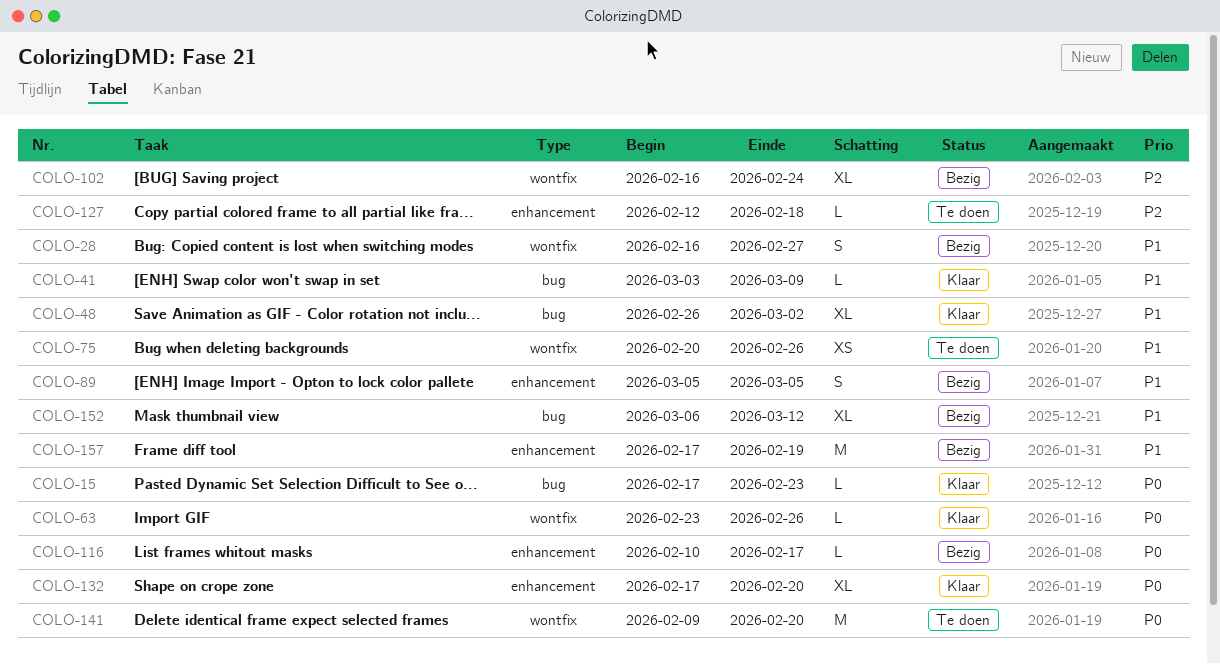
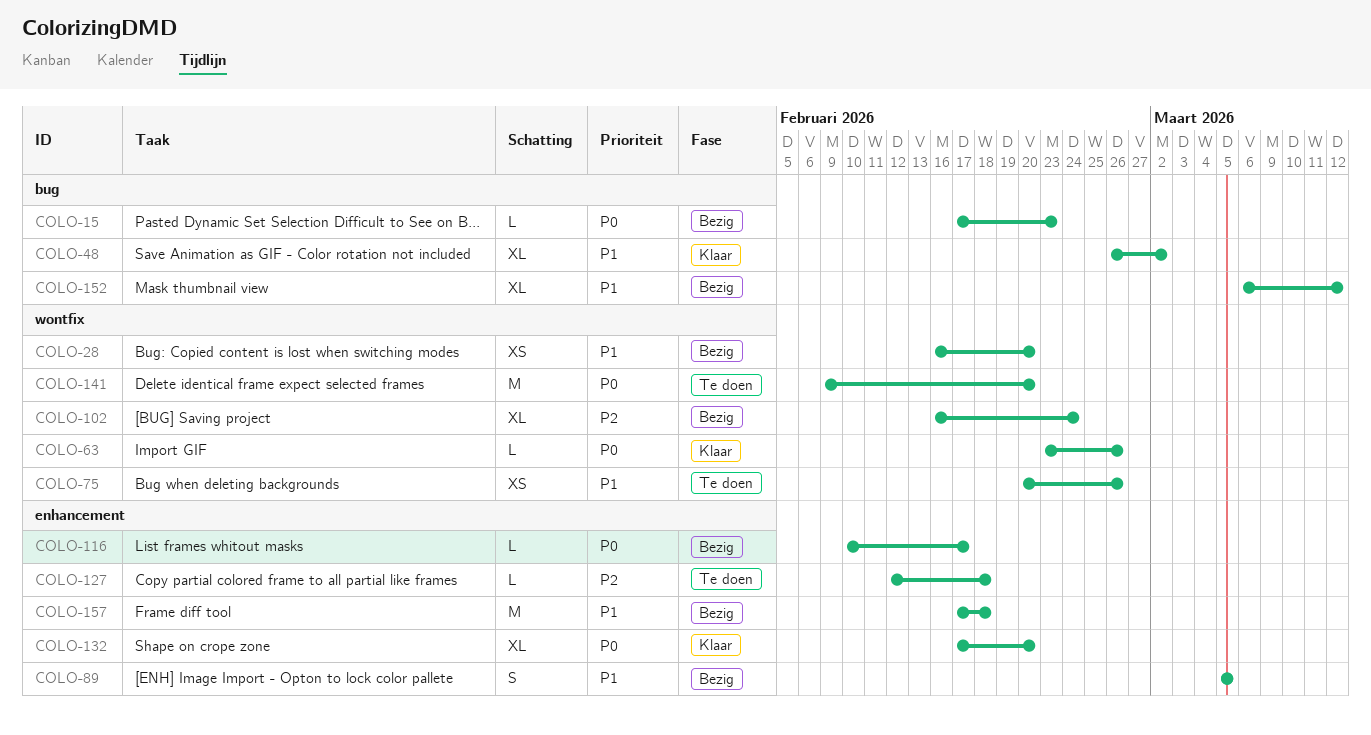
COLO-15, status: Klaar -> Bezig
COLO-28, estimate: S -> XS
COLO-28, due: Feb 27 -> Feb 20
COLO-41: present -> none
COLO-157, due: Feb 19 -> Feb 18

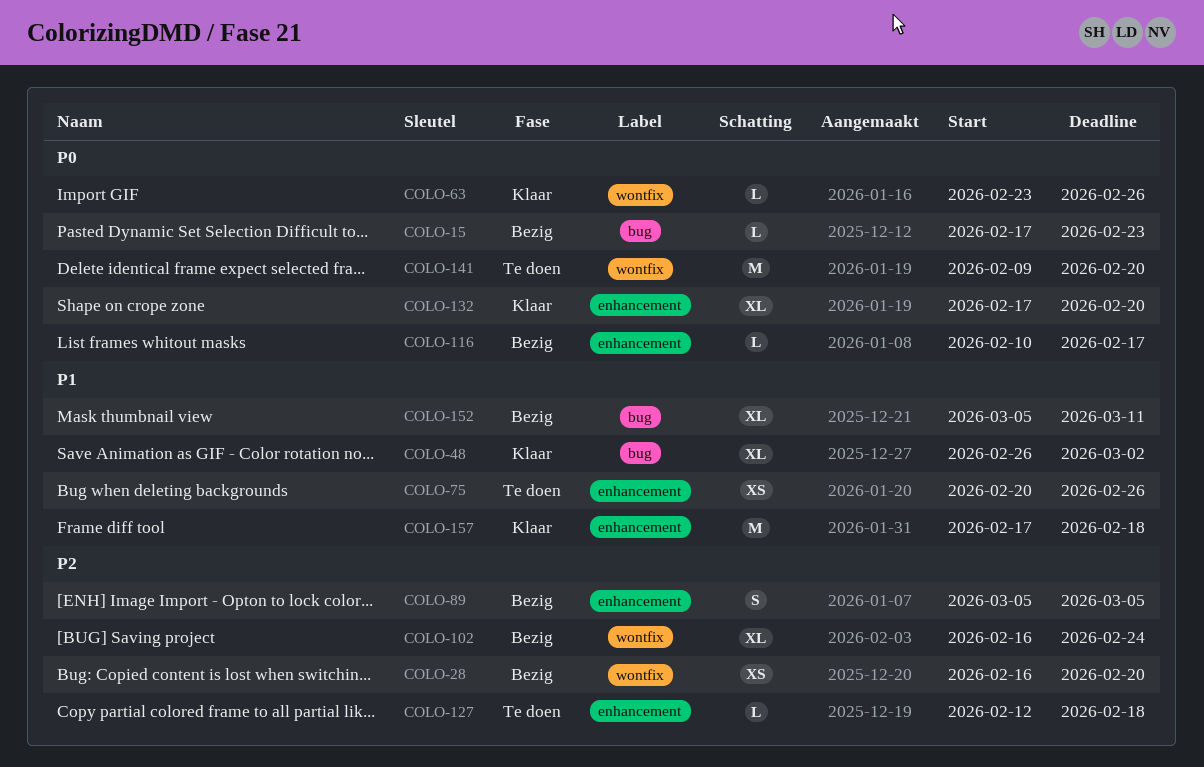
COLO-28, priority: P1 -> P2
COLO-75, label: wontfix -> enhancement
COLO-89, priority: P1 -> P2
COLO-152, start: Mar 6 -> Mar 5
COLO-152, due: Mar 12 -> Mar 11
COLO-157, status: Bezig -> Klaar

